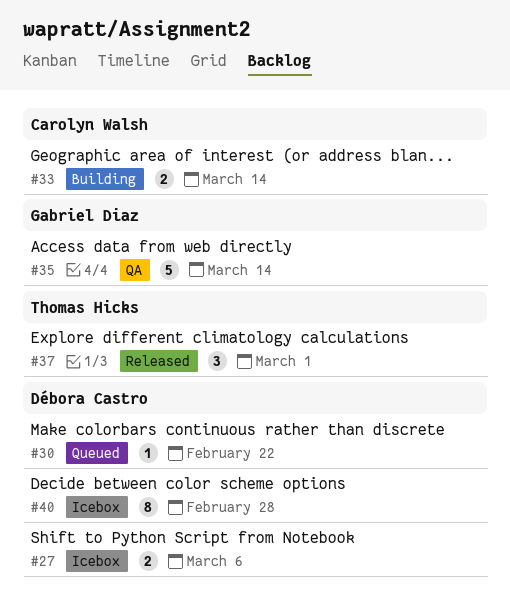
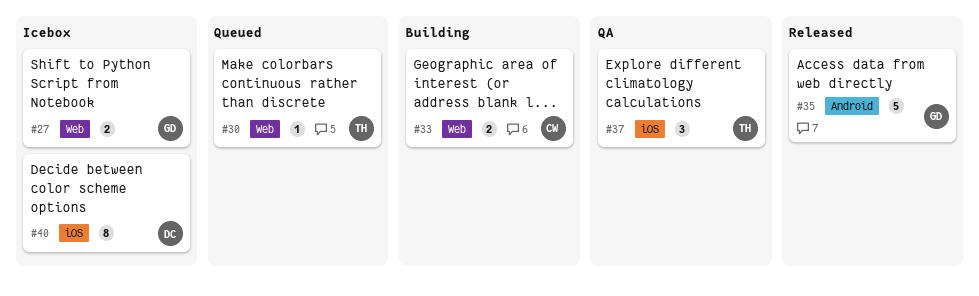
#27, owner: Débora Castro -> Gabriel Diaz
#30, owner: Débora Castro -> Thomas Hicks
#35, status: QA -> Released
#37, status: Released -> QA

